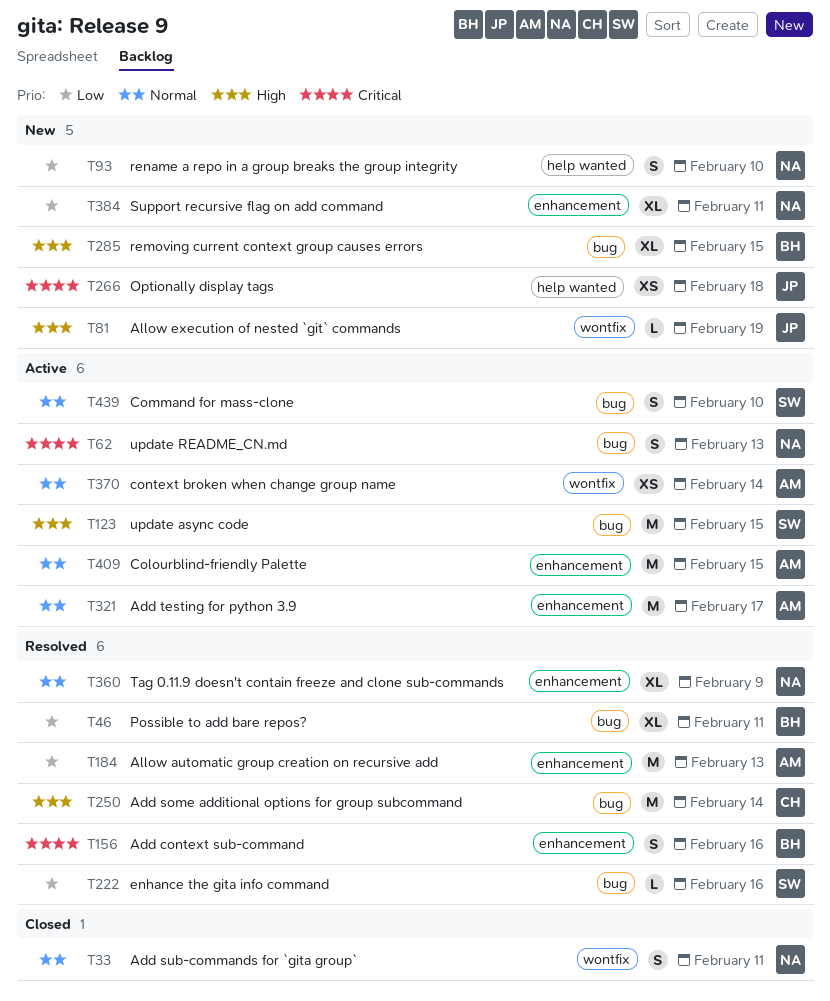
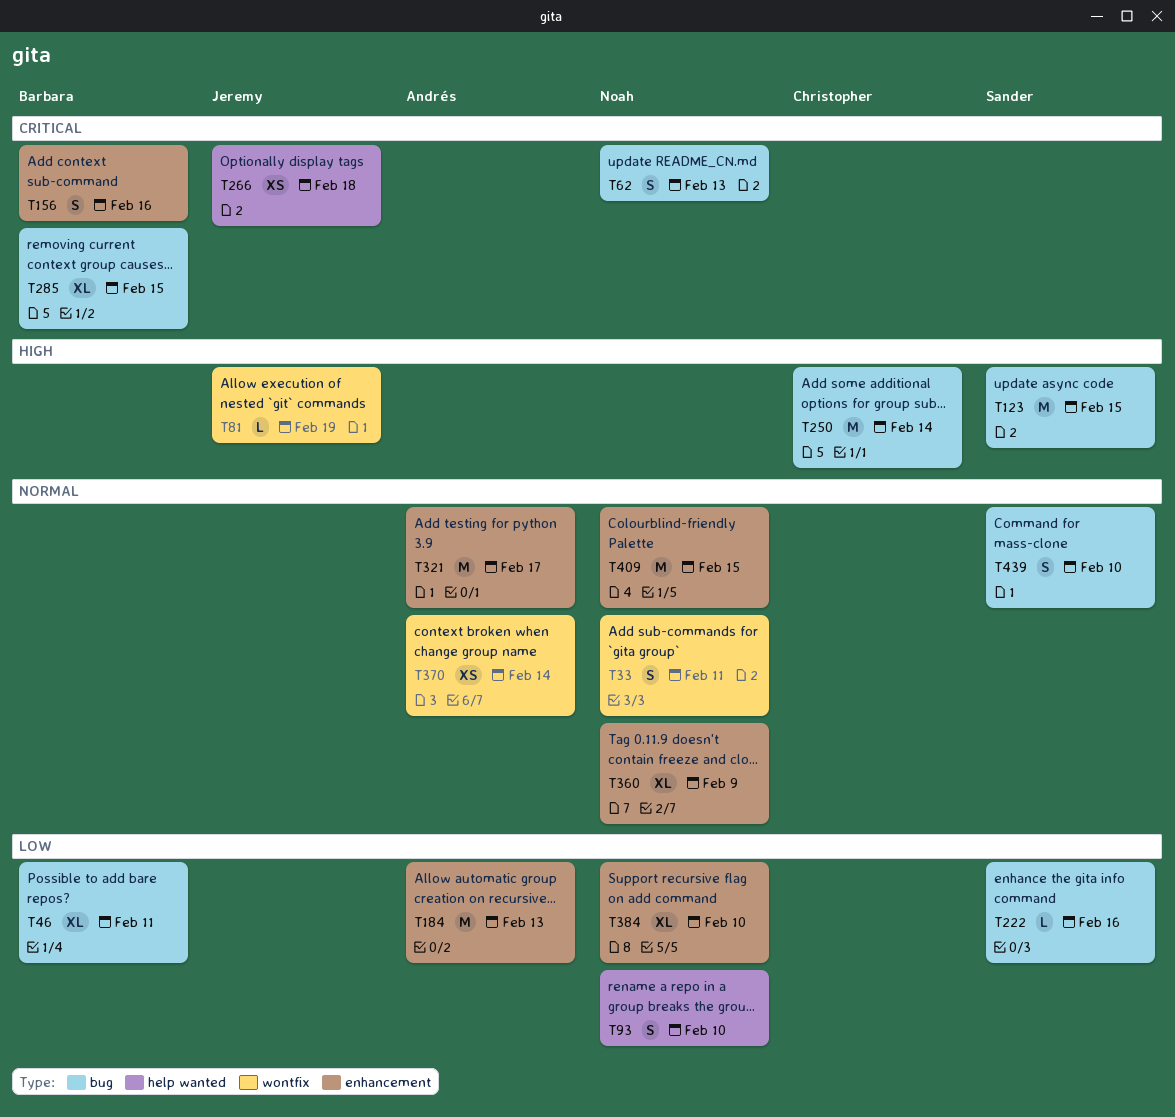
T285, priority: High -> Critical
T384, due: Feb 11 -> Feb 10
T409, owner: Andrés -> Noah

